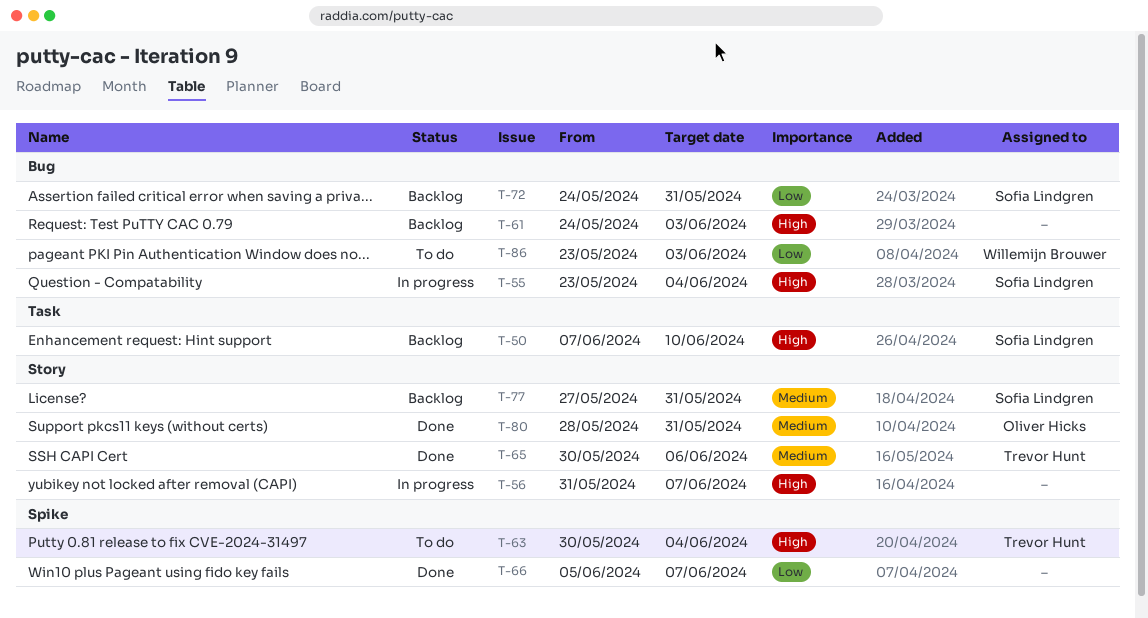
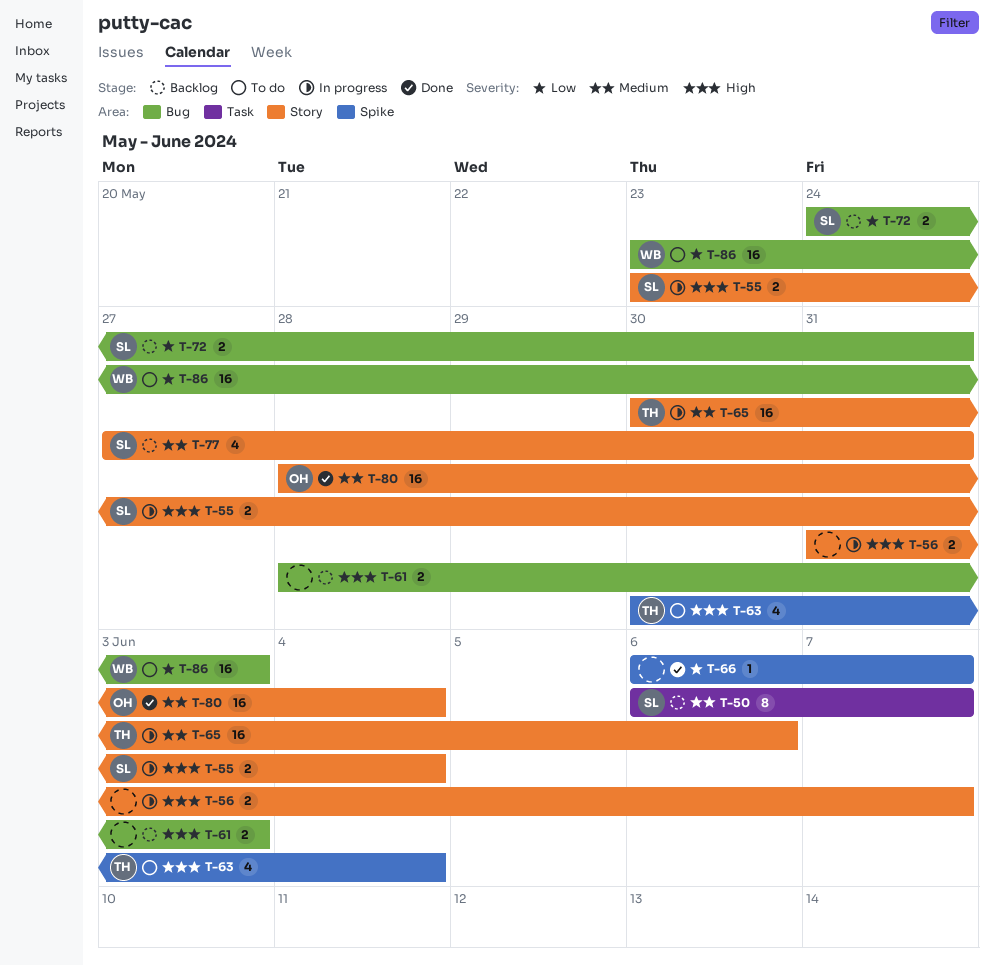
T-50, priority: High -> Medium
T-50, start: Jun 7 -> Jun 6
T-50, due: Jun 10 -> Jun 7
T-55, label: Bug -> Story
T-61, start: May 24 -> May 28
T-65, status: Done -> In progress
T-66, start: Jun 5 -> Jun 6
T-80, due: May 31 -> Jun 4

